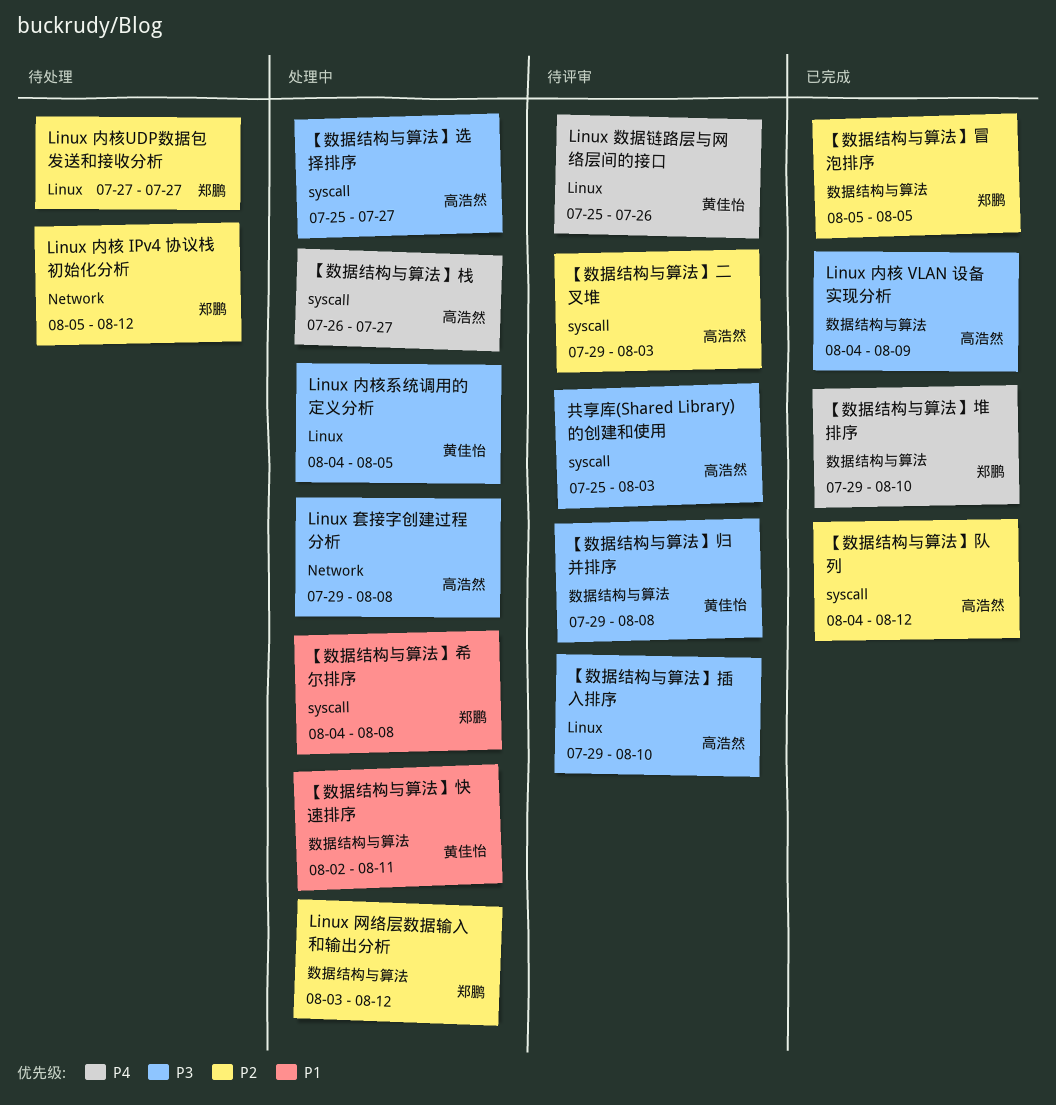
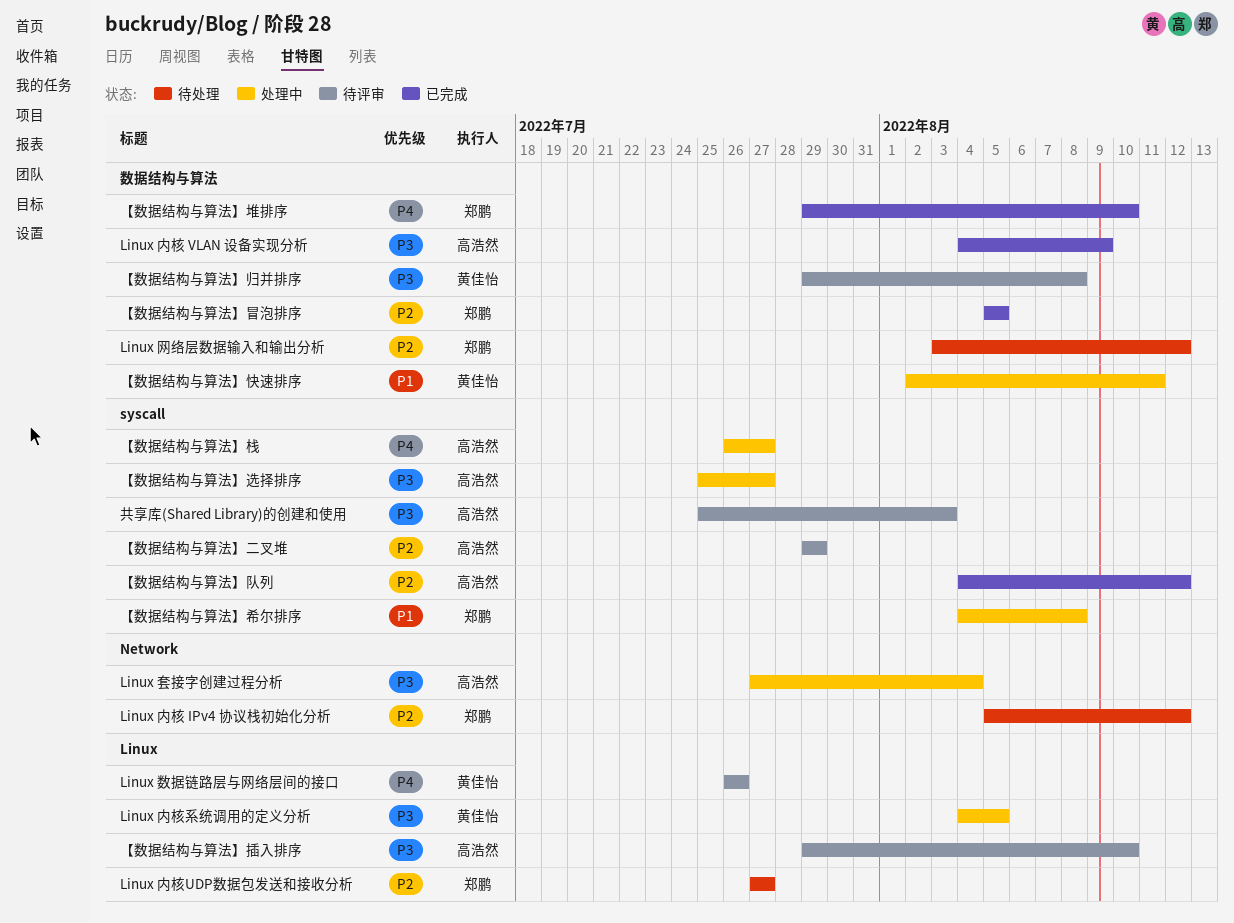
Linux 套接字创建过程分析, start: Jul 29 -> Jul 27
Linux 套接字创建过程分析, due: Aug 8 -> Aug 4
Linux 数据链路层与网络层间的接口, start: Jul 25 -> Jul 26
Linux 网络层数据输入和输出分析, status: 处理中 -> 待处理
【数据结构与算法】二叉堆, due: Aug 3 -> Jul 29

